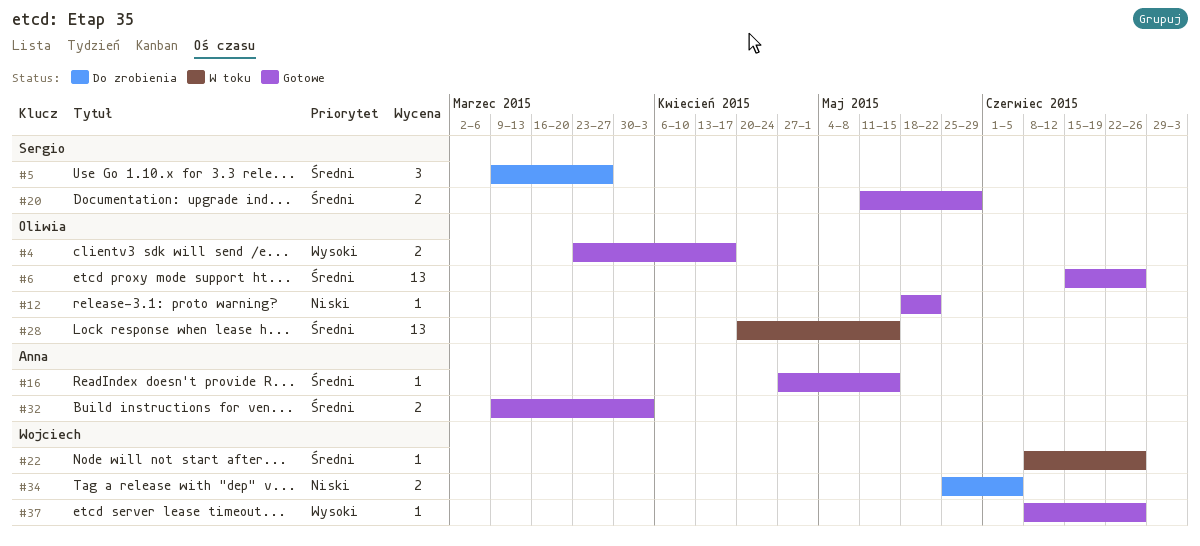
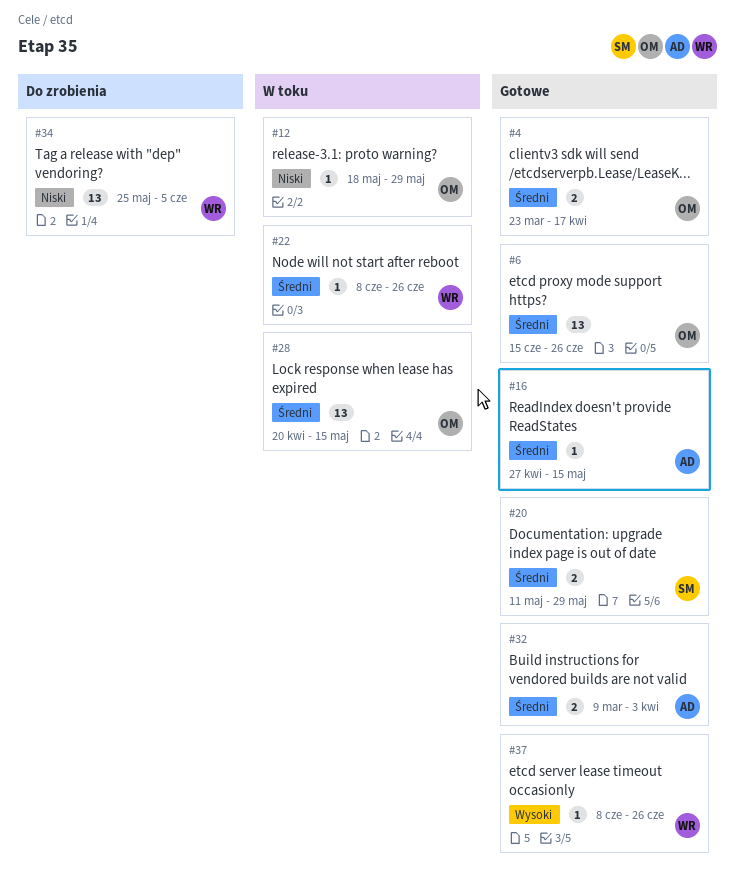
#4, priority: Wysoki -> Średni
#5: present -> none
#12, status: Gotowe -> W toku
#12, due: May 22 -> May 29
#34, estimate: 2 -> 13

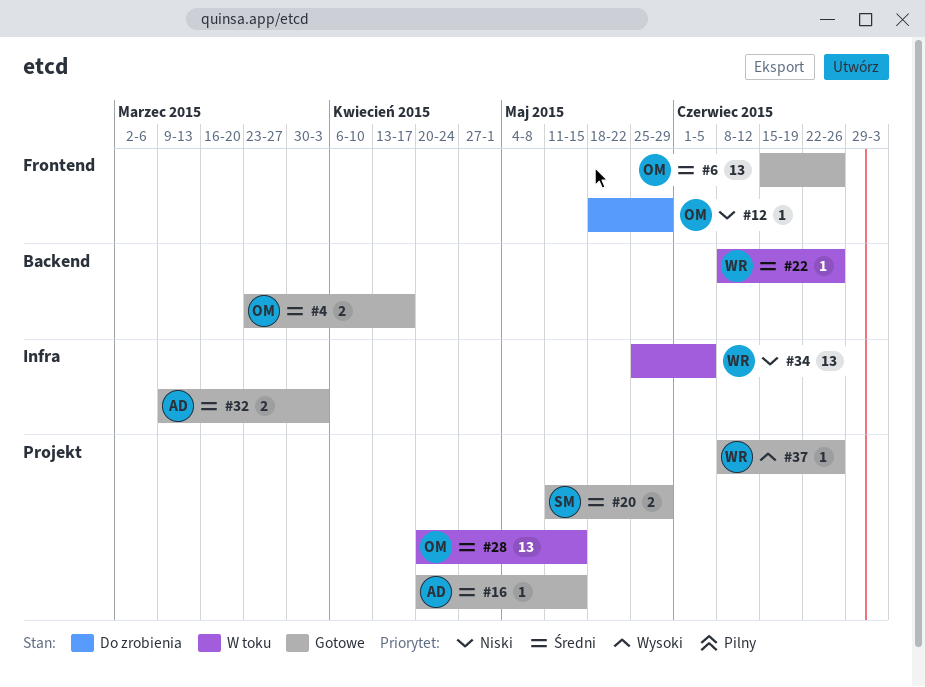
#12, status: W toku -> Do zrobienia
#16, start: Apr 27 -> Apr 20
#34, status: Do zrobienia -> W toku

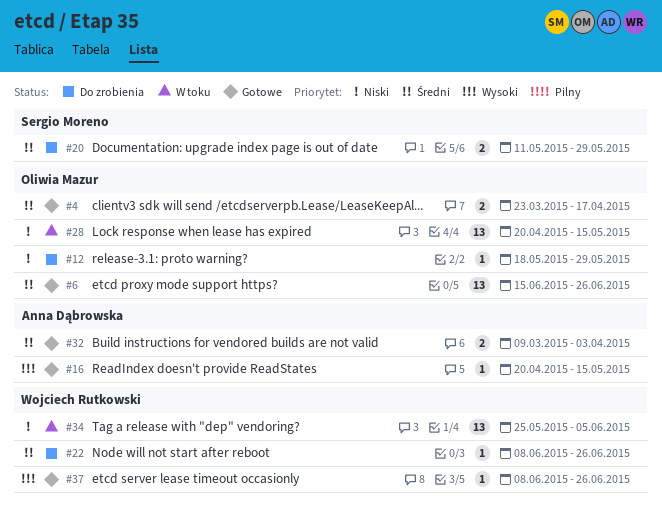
#16, priority: Średni -> Wysoki
#20, status: Gotowe -> Do zrobienia
#22, status: W toku -> Do zrobienia
#28, priority: Średni -> Niski

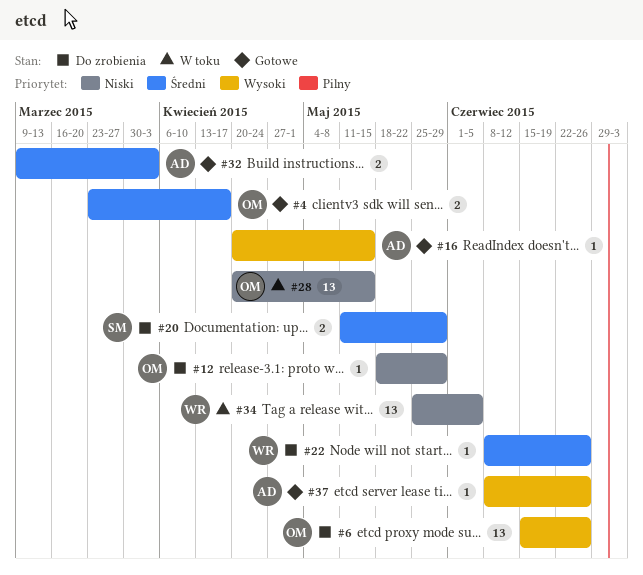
#6, status: Gotowe -> Do zrobienia
#6, priority: Średni -> Wysoki
#37, owner: Wojciech Rutkowski -> Anna Dąbrowska

